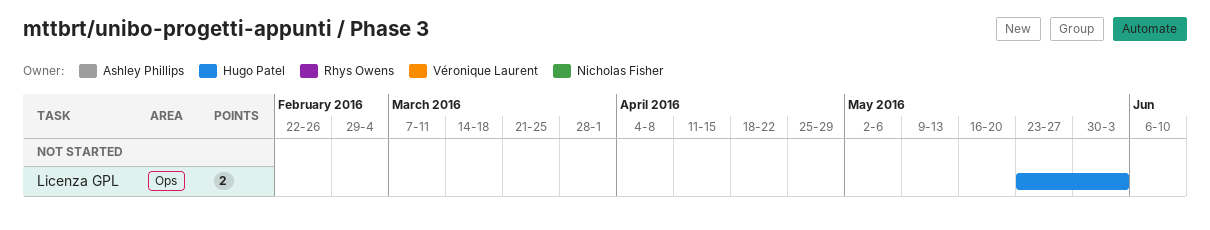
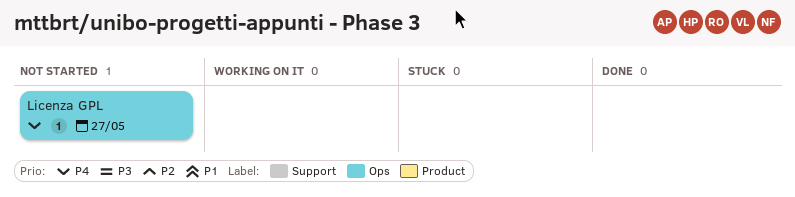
Licenza GPL, estimate: 2 -> 1
Licenza GPL, due: Jun 3 -> May 27

